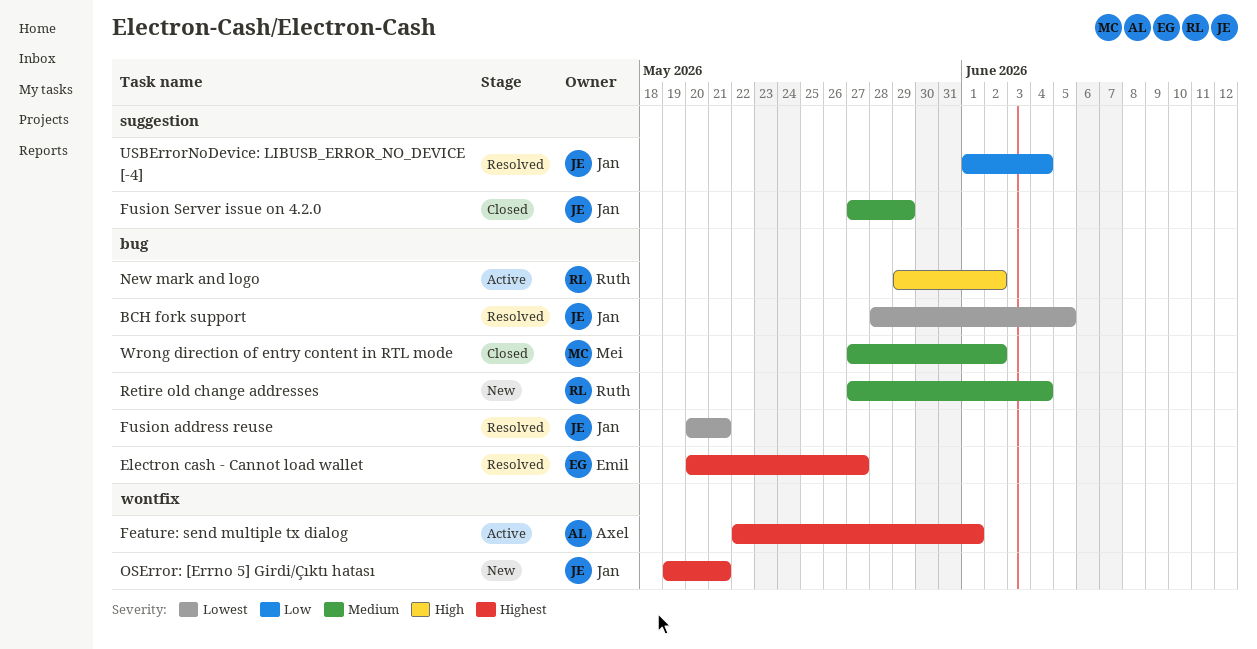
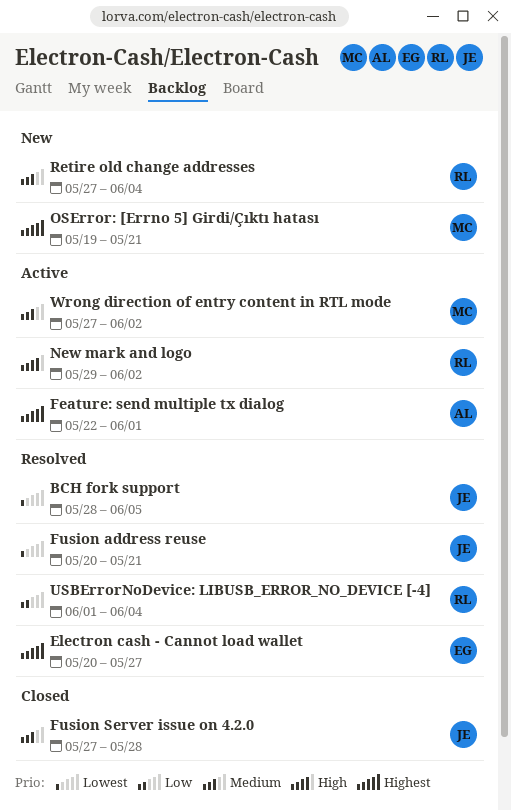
Fusion Server issue on 4.2.0, due: May 29 -> May 28
OSError: [Errno 5] Girdi/Çıktı hatası, owner: Jan -> Mei
USBErrorNoDevice: LIBUSB_ERROR_NO_DEVICE [-4], owner: Jan -> Ruth
Wrong direction of entry content in RTL mode, status: Closed -> Active

